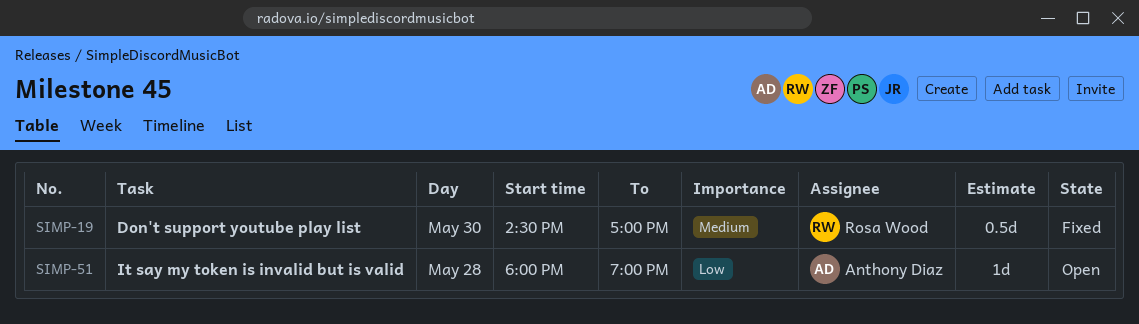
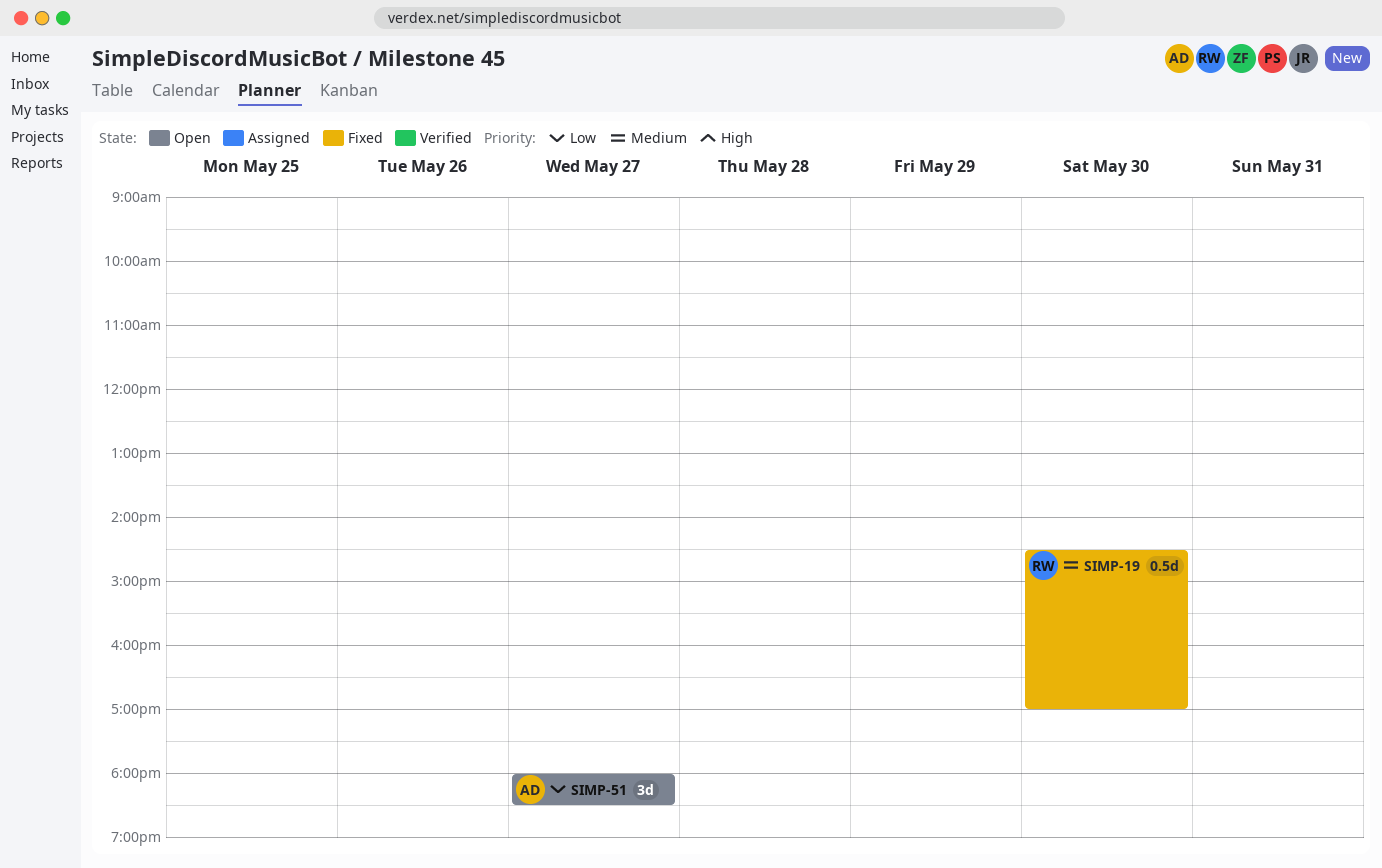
SIMP-51, estimate: 1d -> 3d
SIMP-51, day: May 28 -> May 27
SIMP-51, ends: 19:00 -> 18:30

